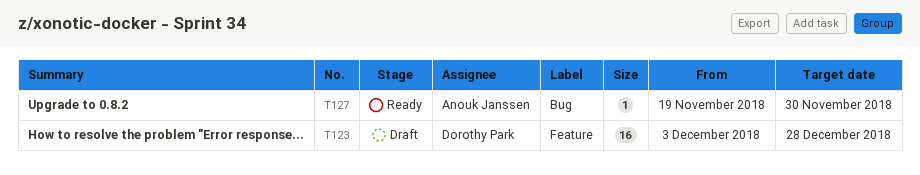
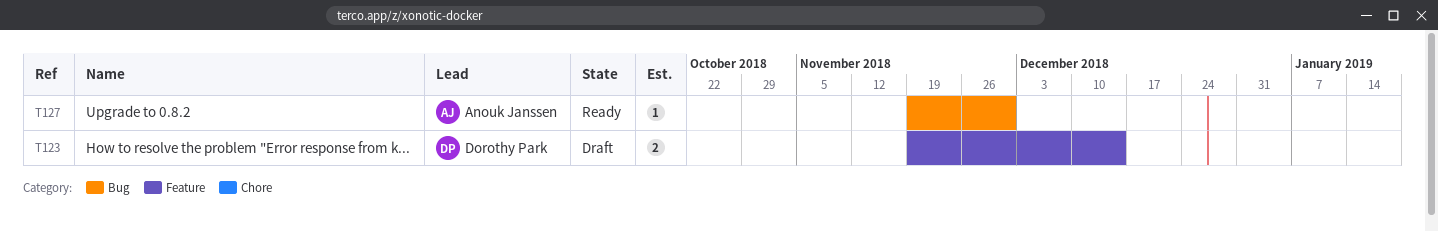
T123, estimate: 16 -> 2
T123, start: Dec 3 -> Nov 19
T123, due: Dec 28 -> Dec 14

